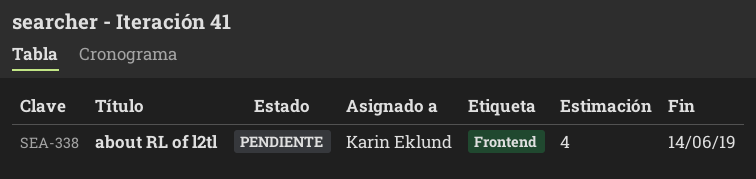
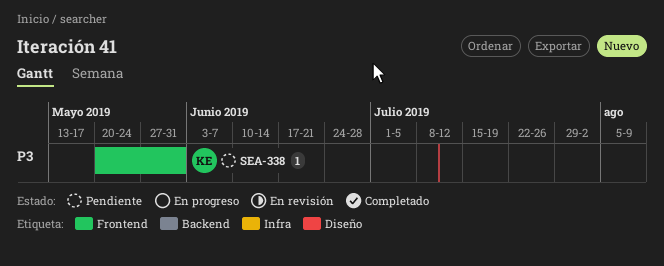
SEA-338, estimate: 4 -> 1
SEA-338, due: Jun 14 -> May 31

